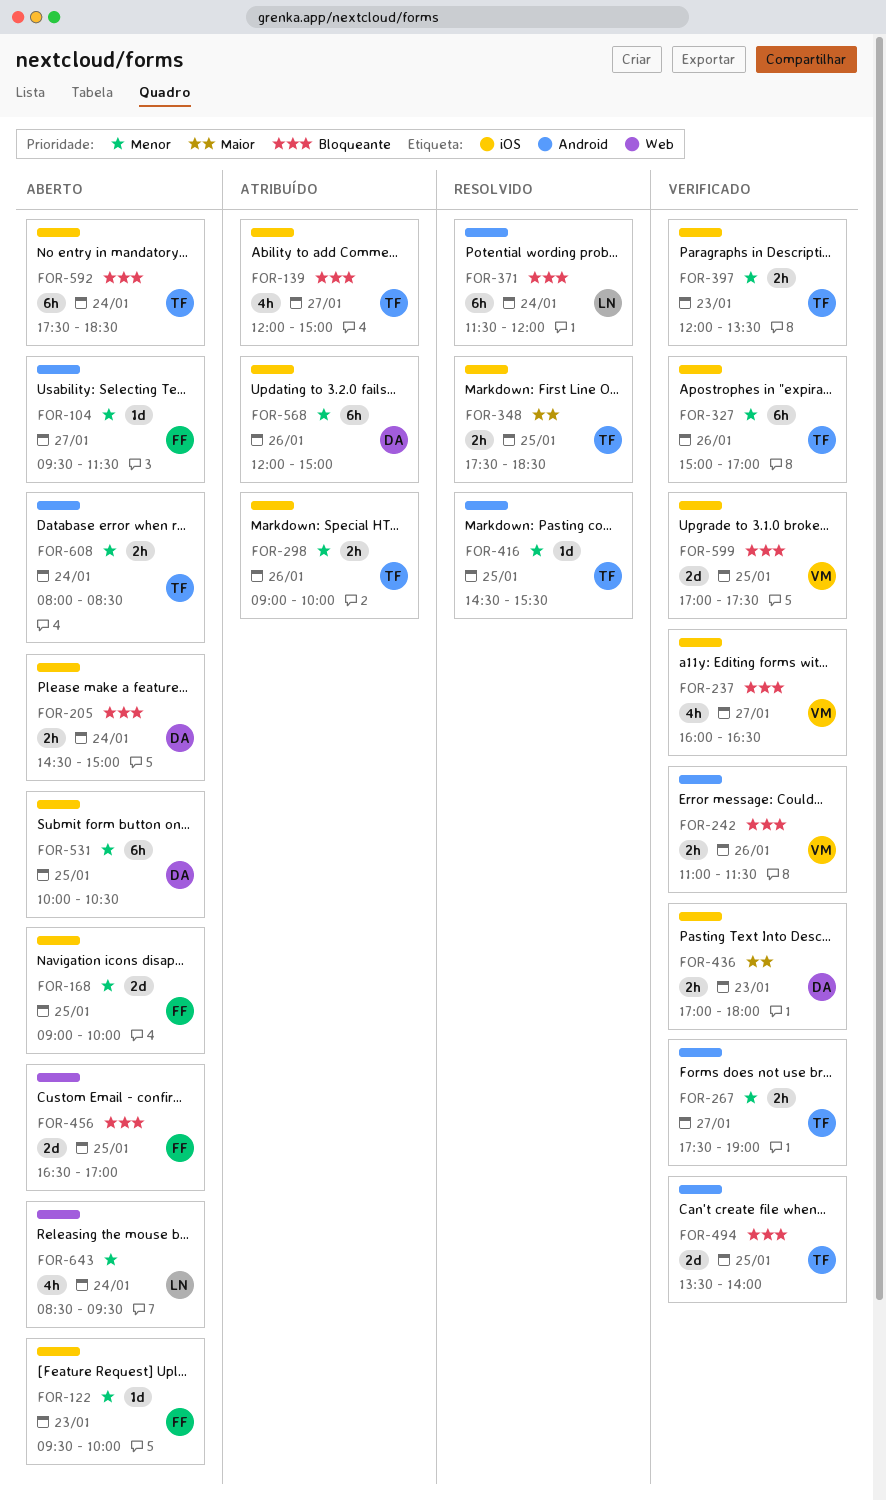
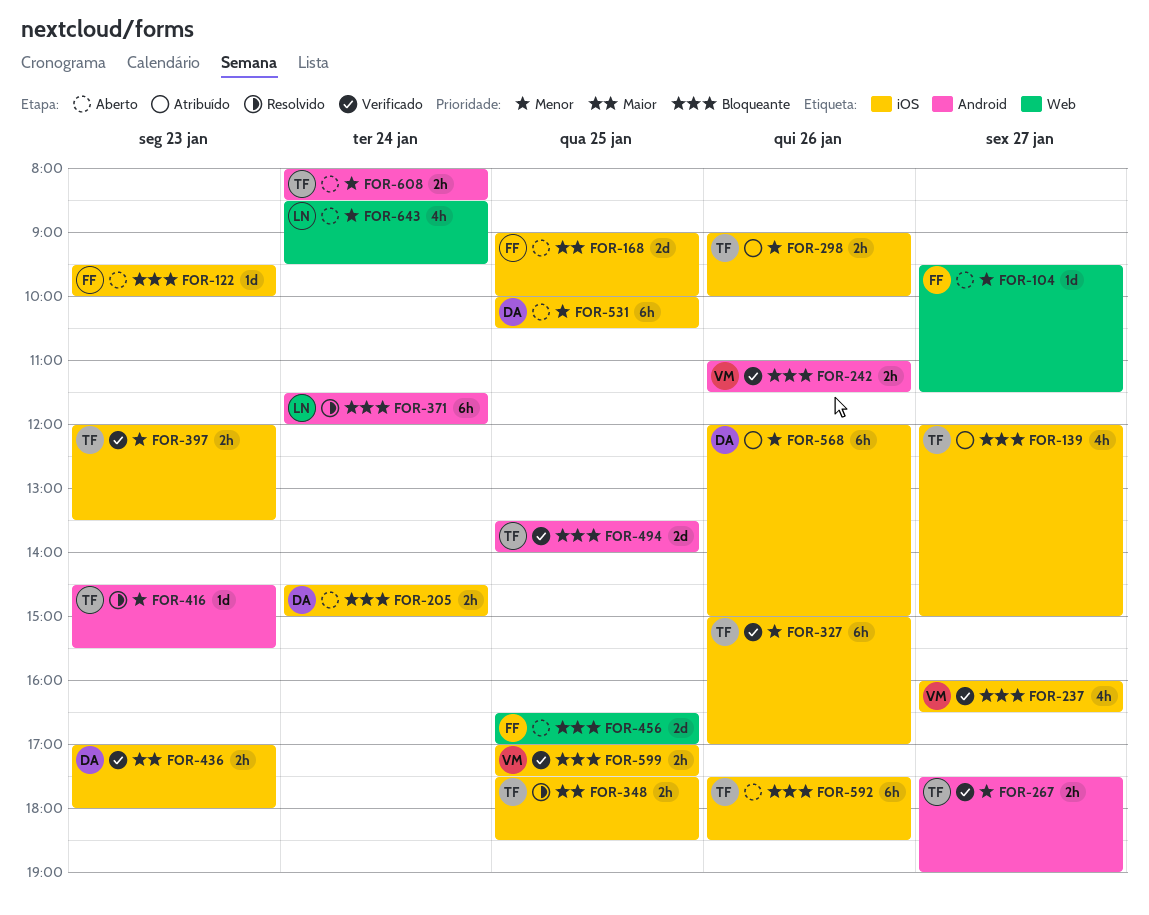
FOR-104, label: Android -> Web
FOR-122, priority: Menor -> Bloqueante
FOR-168, priority: Menor -> Maior
FOR-416, day: Jan 25 -> Jan 23
FOR-592, day: Jan 24 -> Jan 26
FOR-599, estimate: 2d -> 2h

